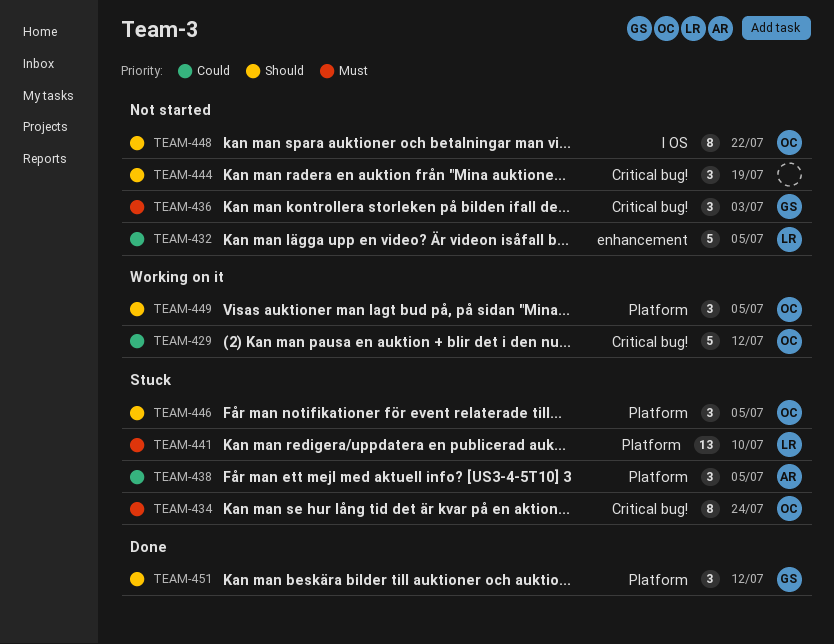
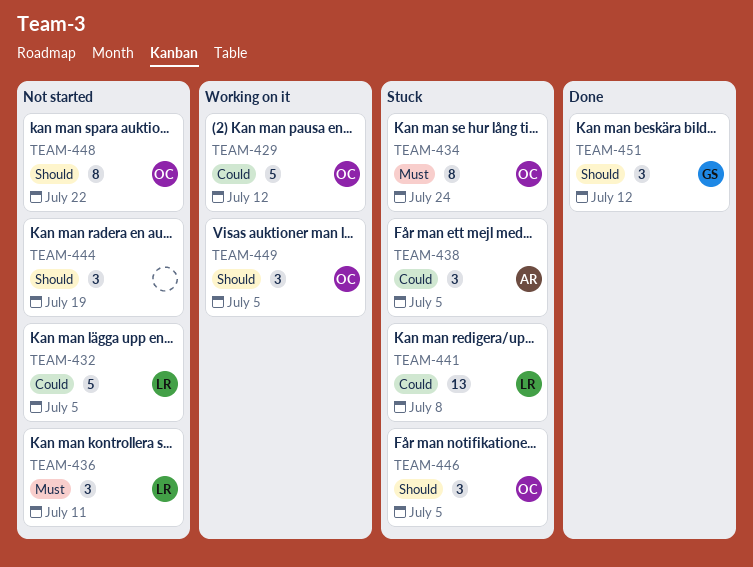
TEAM-436, owner: GS -> LR
TEAM-436, due: Jul 3 -> Jul 11
TEAM-441, priority: Must -> Could
TEAM-441, due: Jul 10 -> Jul 8

